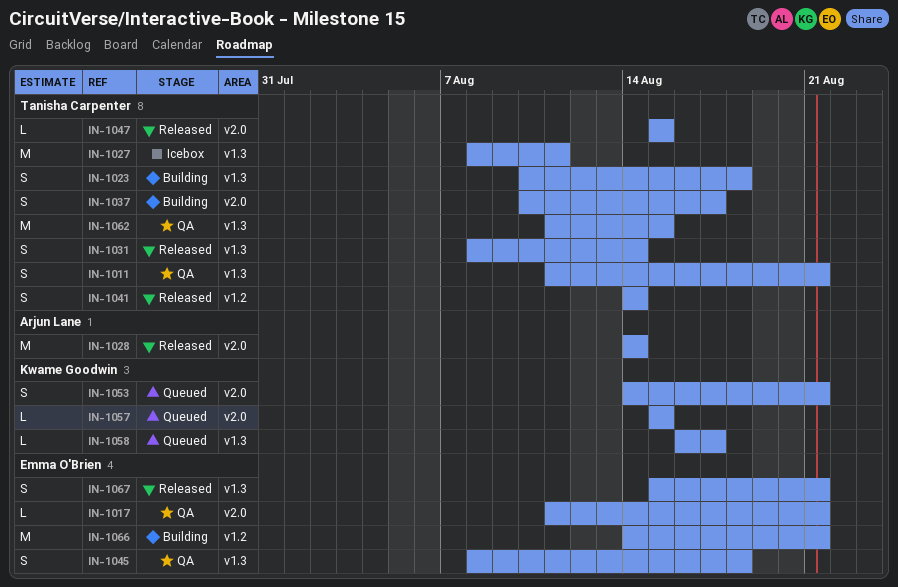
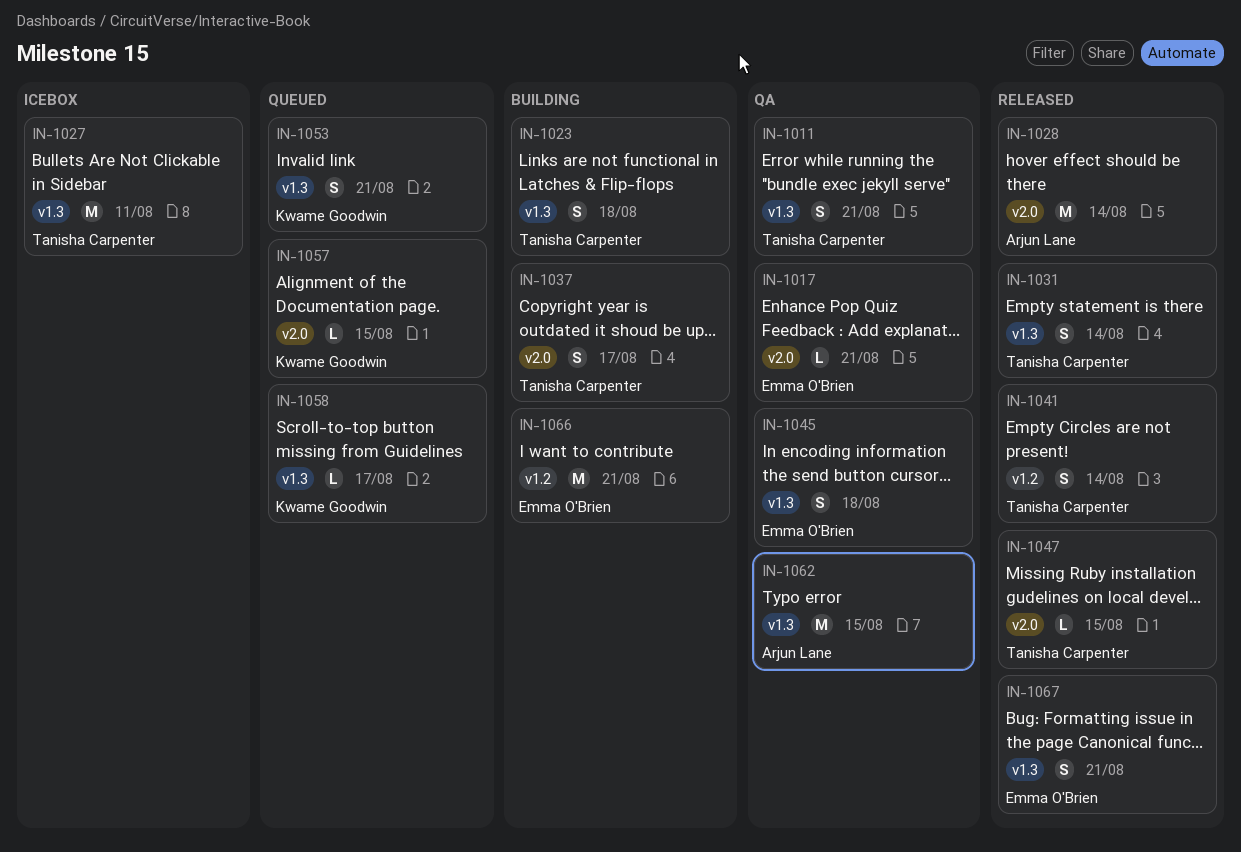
IN-1053, label: v2.0 -> v1.3
IN-1062, owner: Tanisha Carpenter -> Arjun Lane

